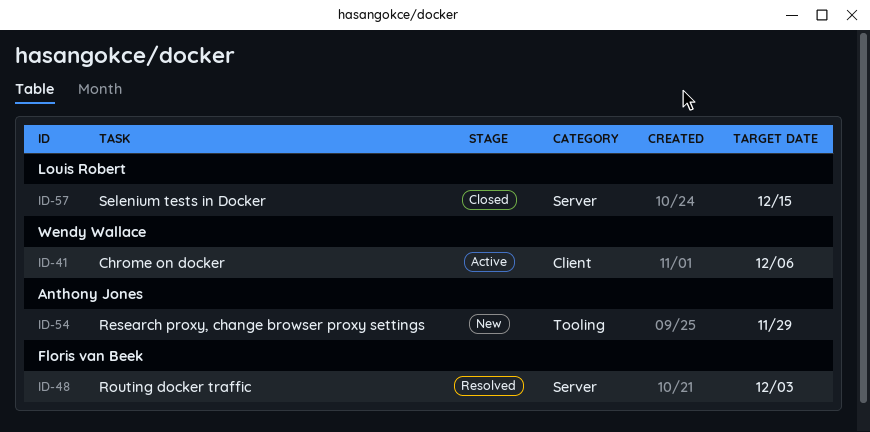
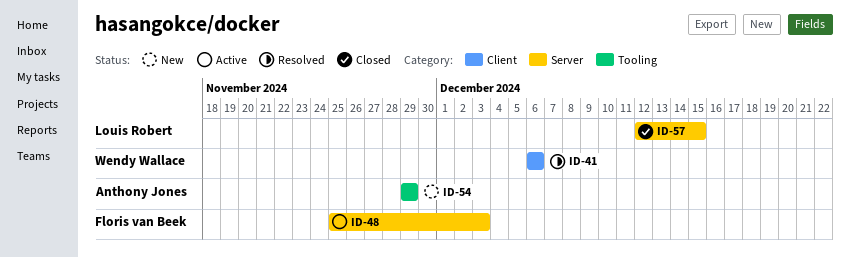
ID-41, status: Active -> Resolved
ID-48, status: Resolved -> Active

